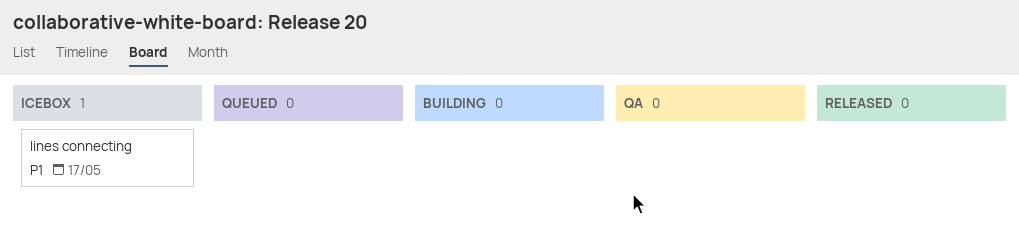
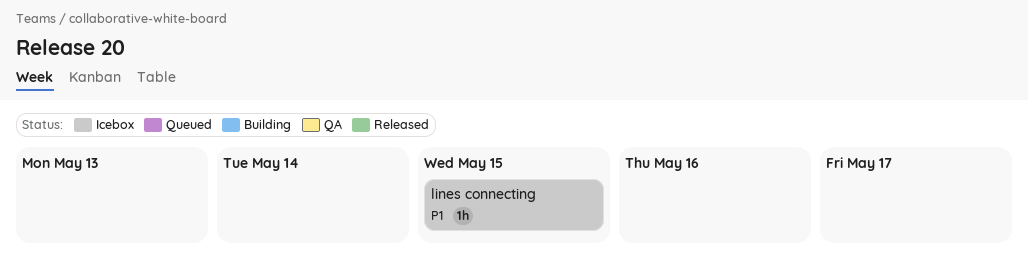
lines connecting, due: May 17 -> May 15

